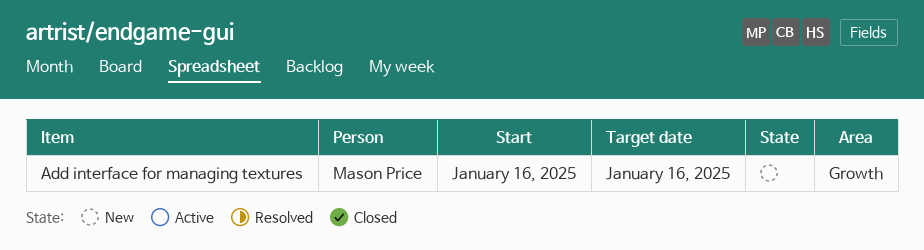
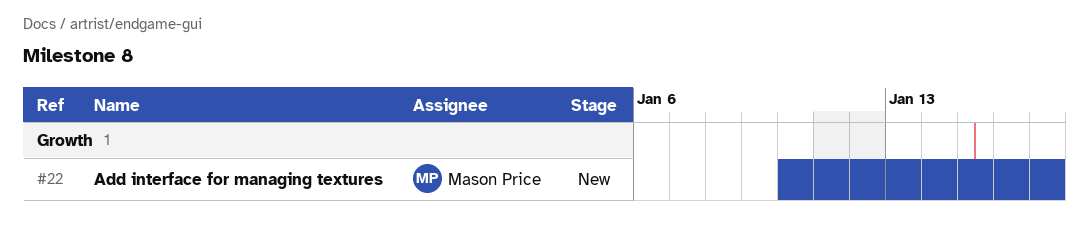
Add interface for managing textures, start: Jan 16 -> Jan 10
Add interface for managing textures, due: Jan 16 -> Jan 17

